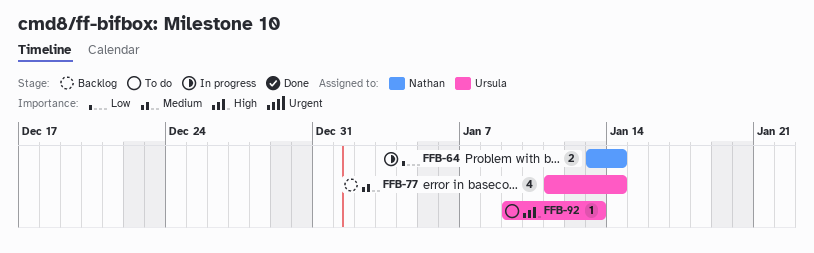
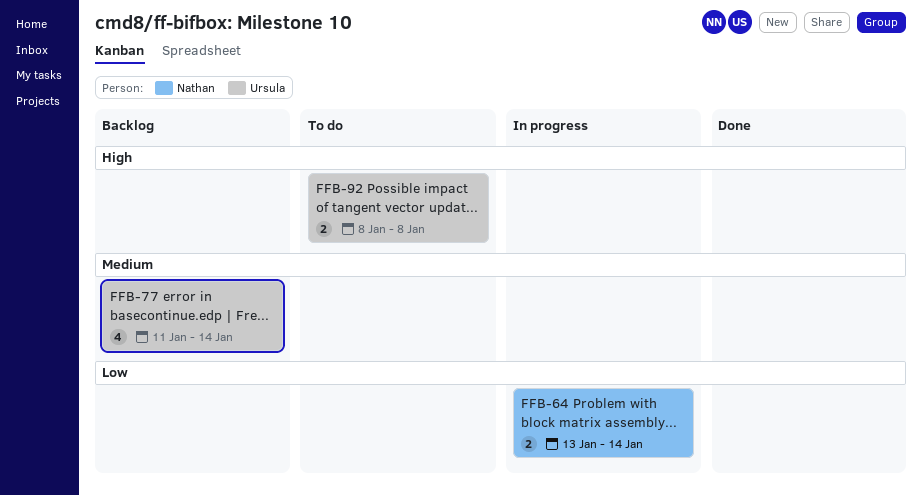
FFB-92, estimate: 1 -> 2
FFB-92, start: Jan 9 -> Jan 8
FFB-92, due: Jan 13 -> Jan 8

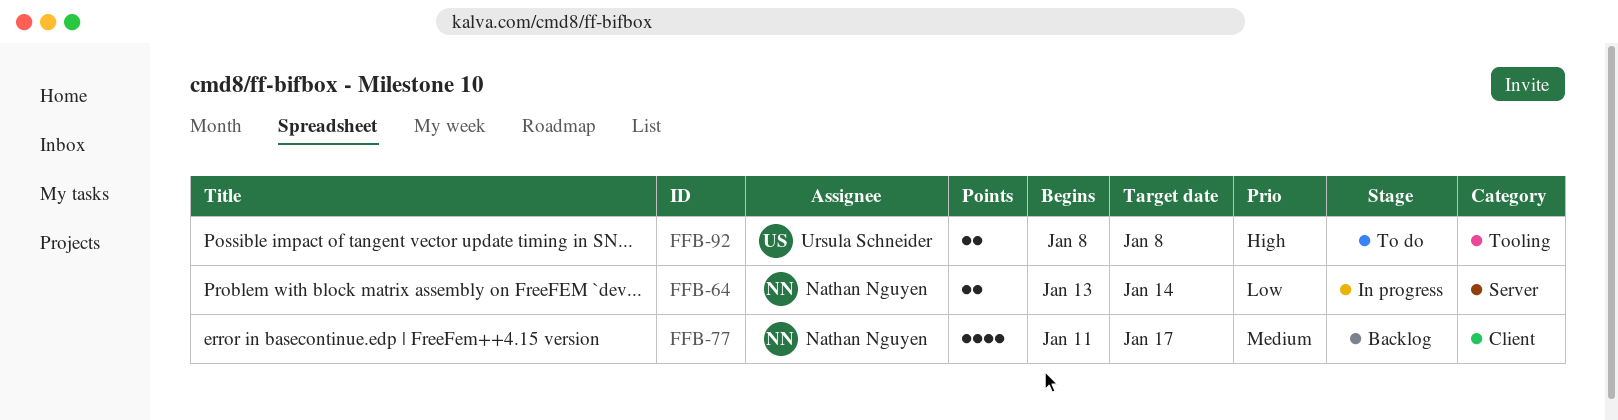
FFB-77, owner: Ursula Schneider -> Nathan Nguyen
FFB-77, due: Jan 14 -> Jan 17

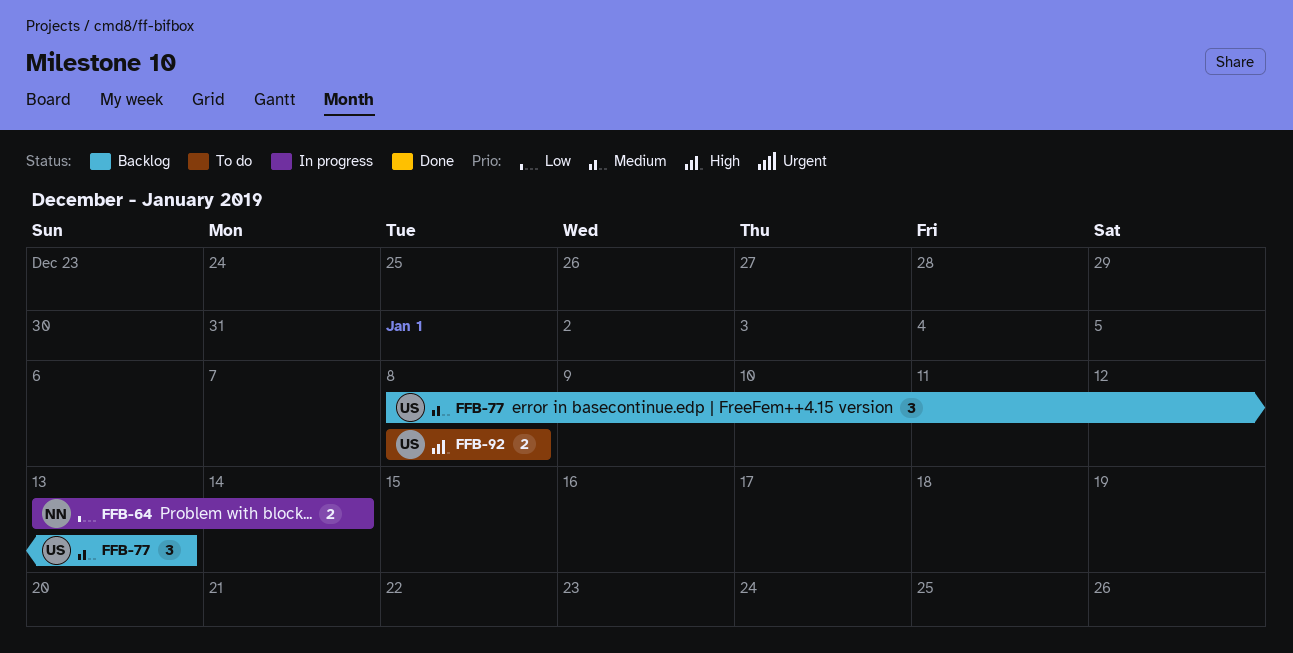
FFB-77, owner: Nathan Nguyen -> Ursula Schneider
FFB-77, estimate: 4 -> 3
FFB-77, start: Jan 11 -> Jan 8
FFB-77, due: Jan 17 -> Jan 13

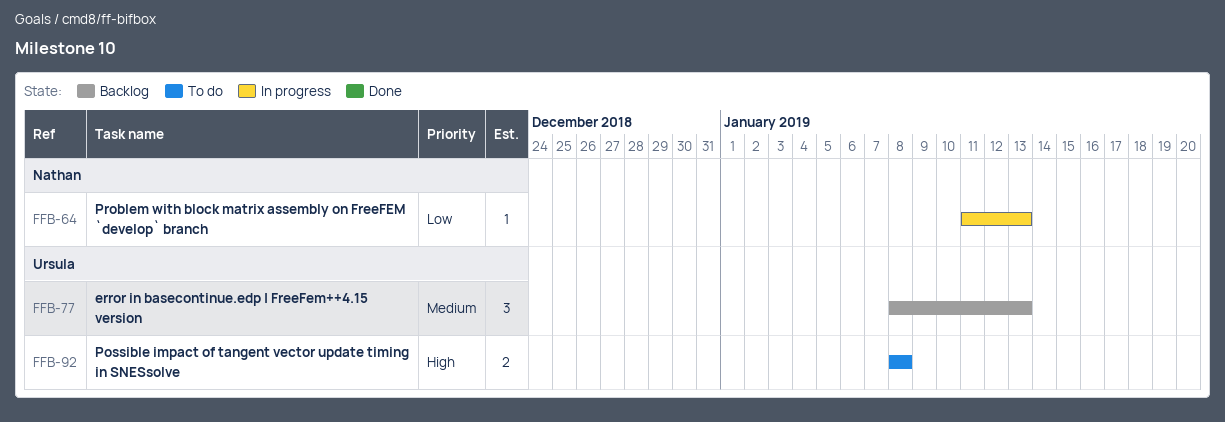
FFB-64, estimate: 2 -> 1
FFB-64, start: Jan 13 -> Jan 11
FFB-64, due: Jan 14 -> Jan 13

